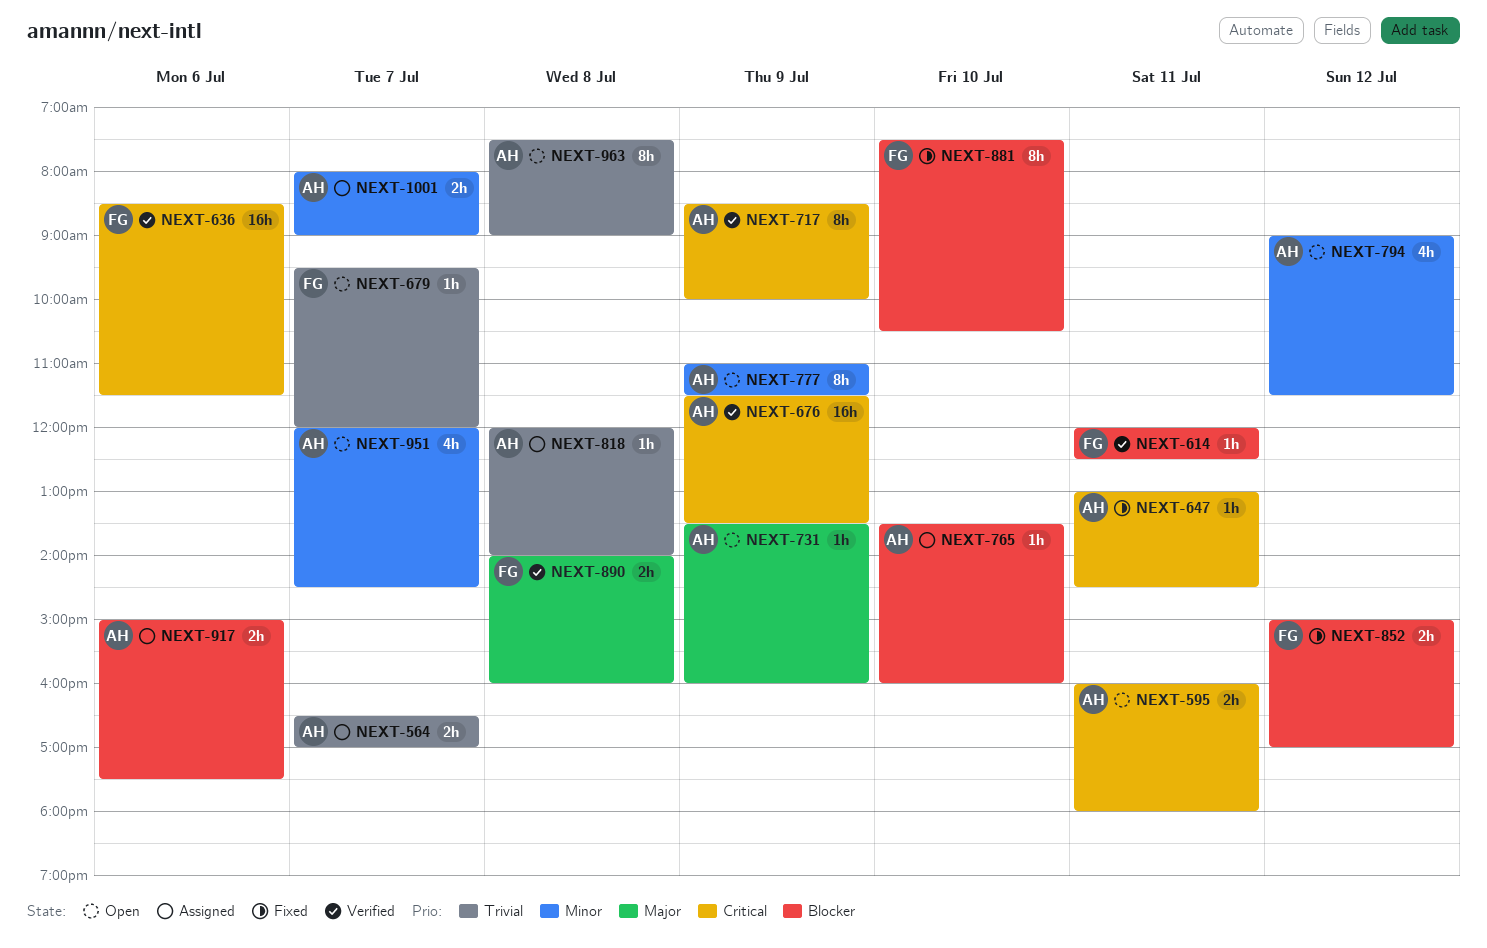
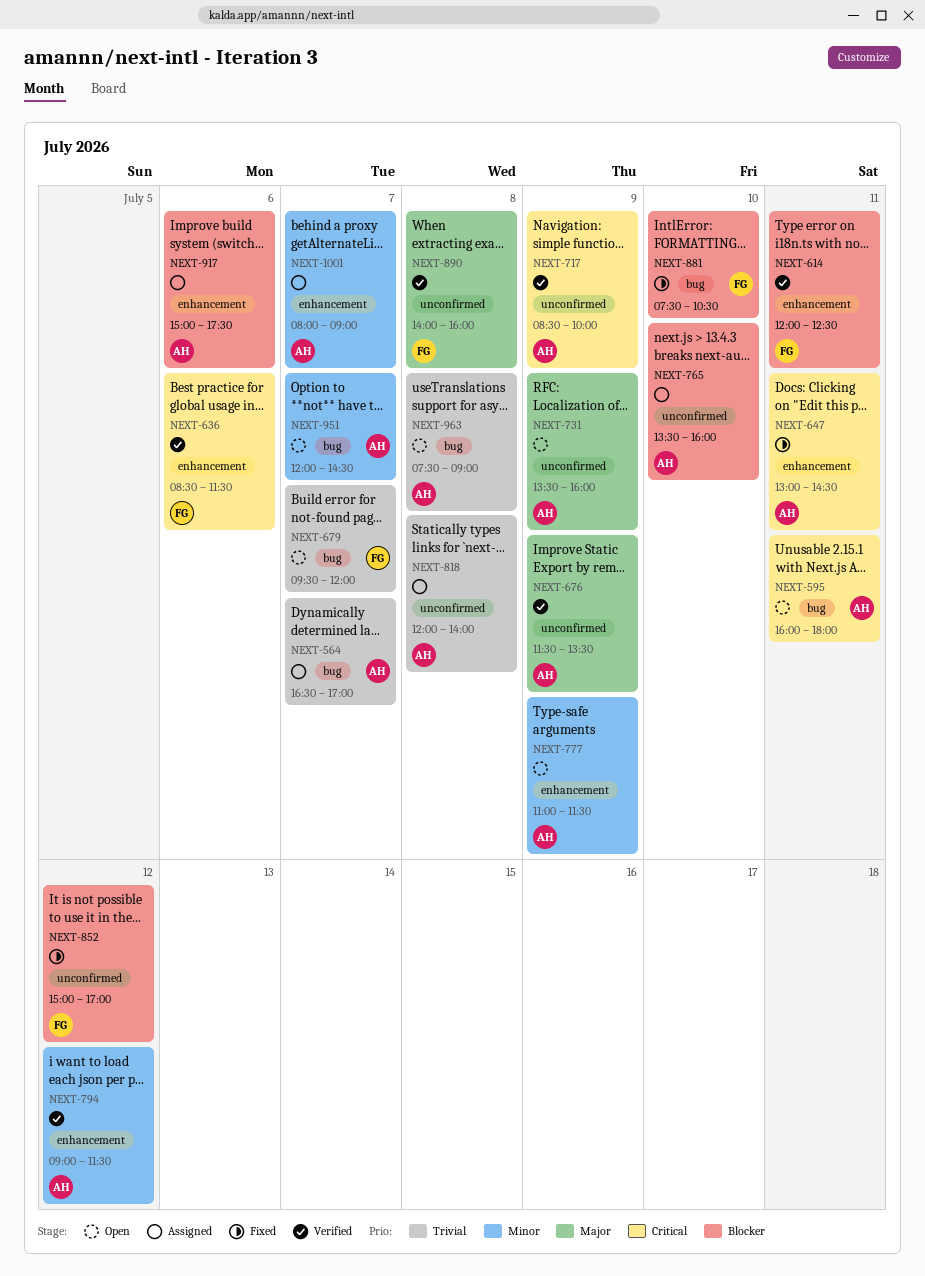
NEXT-676, priority: Critical -> Major
NEXT-794, status: Open -> Verified

